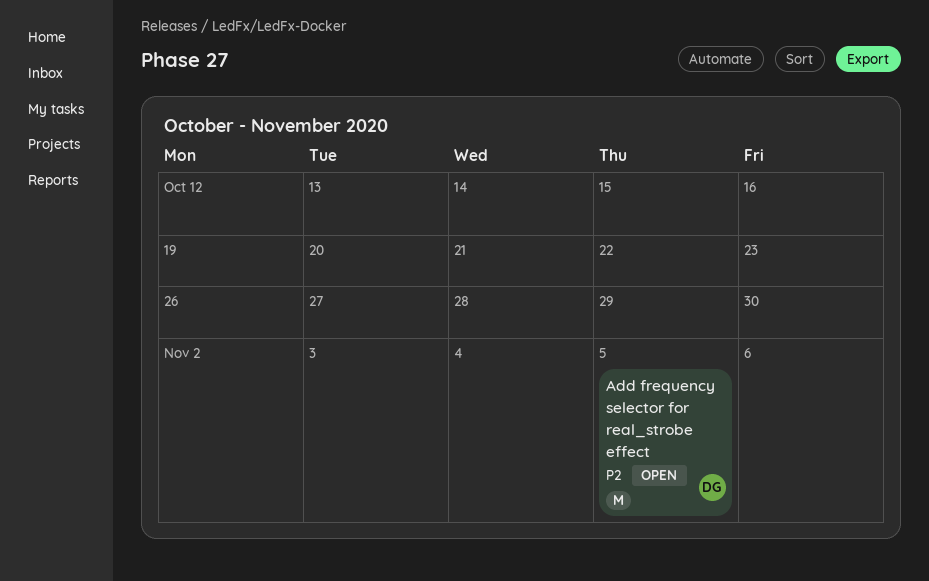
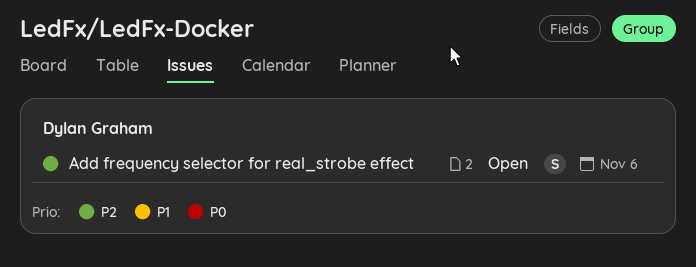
Add frequency selector for real_strobe effect, estimate: M -> S
Add frequency selector for real_strobe effect, due: Nov 5 -> Nov 6

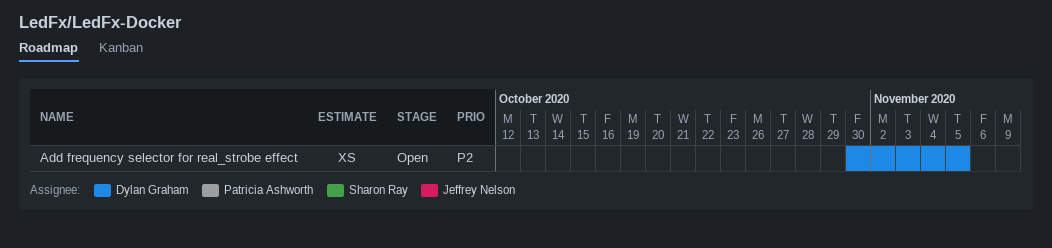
Add frequency selector for real_strobe effect, estimate: S -> XS
Add frequency selector for real_strobe effect, due: Nov 6 -> Nov 5

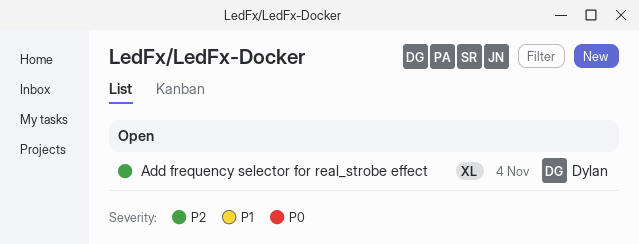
Add frequency selector for real_strobe effect, estimate: XS -> XL
Add frequency selector for real_strobe effect, due: Nov 5 -> Nov 4

